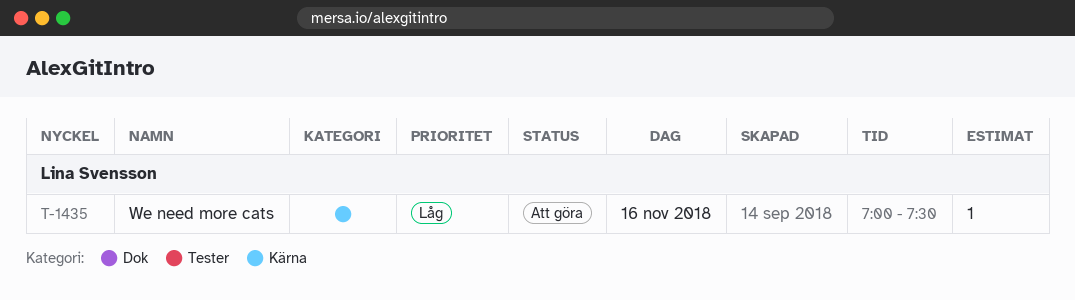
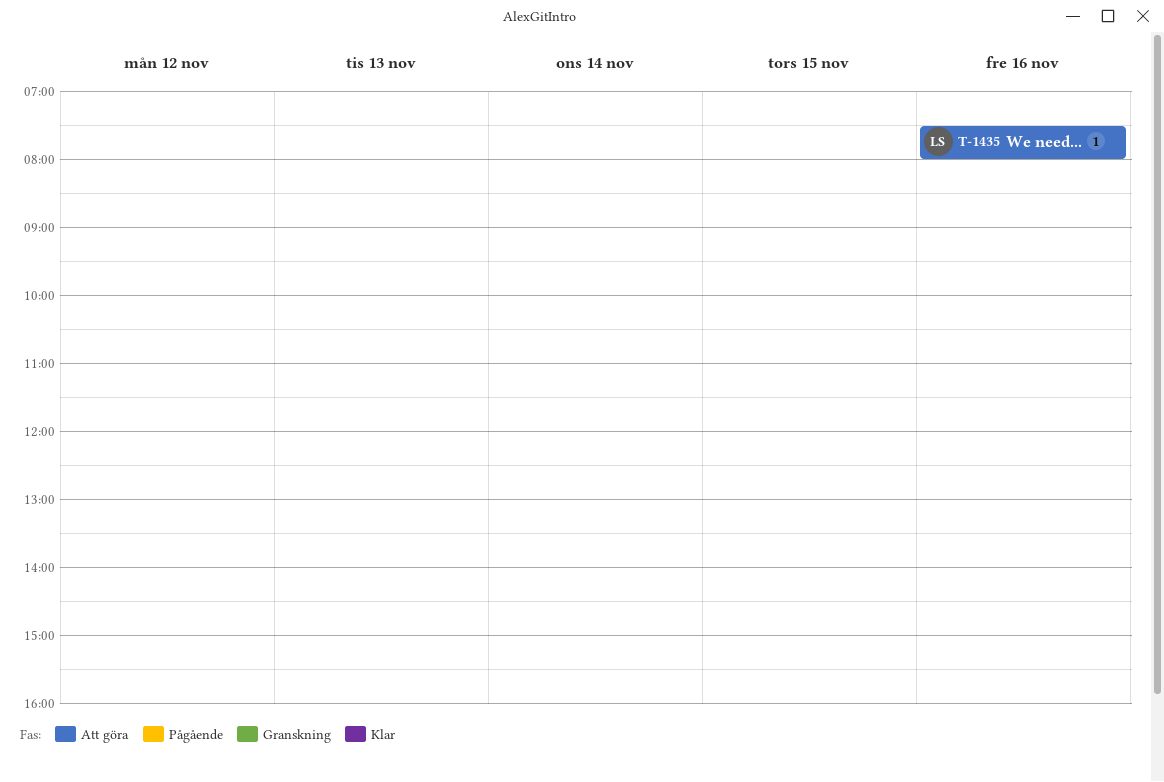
T-1435, begins: 07:00 -> 07:30
T-1435, ends: 07:30 -> 08:00

